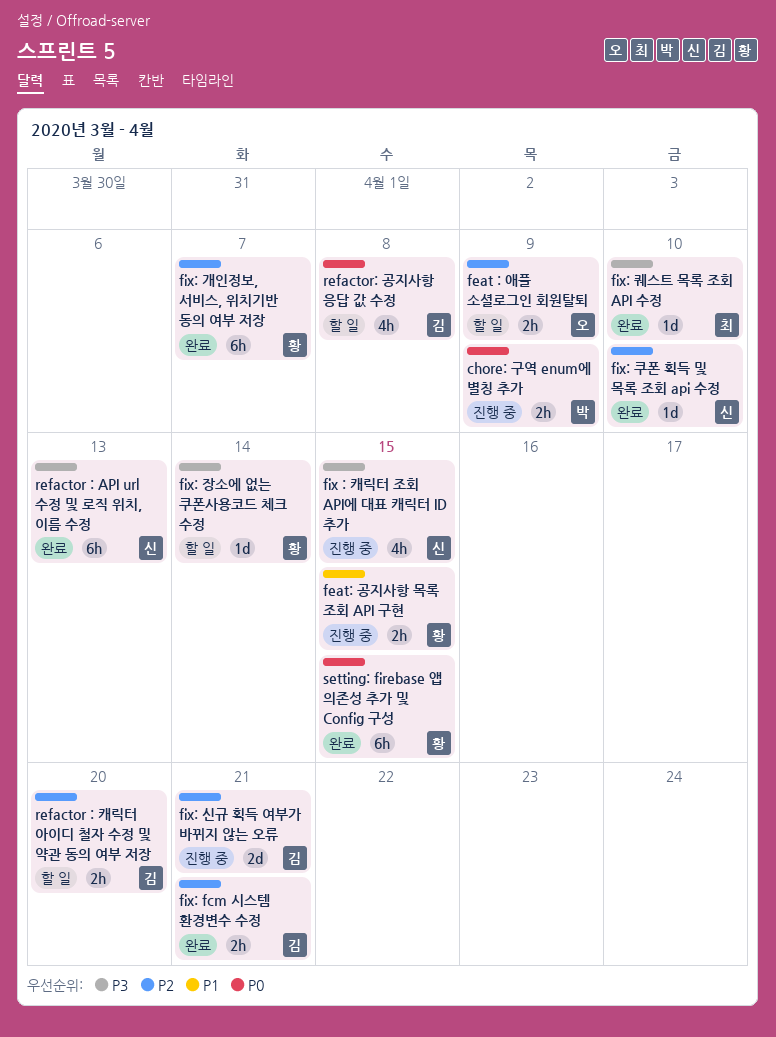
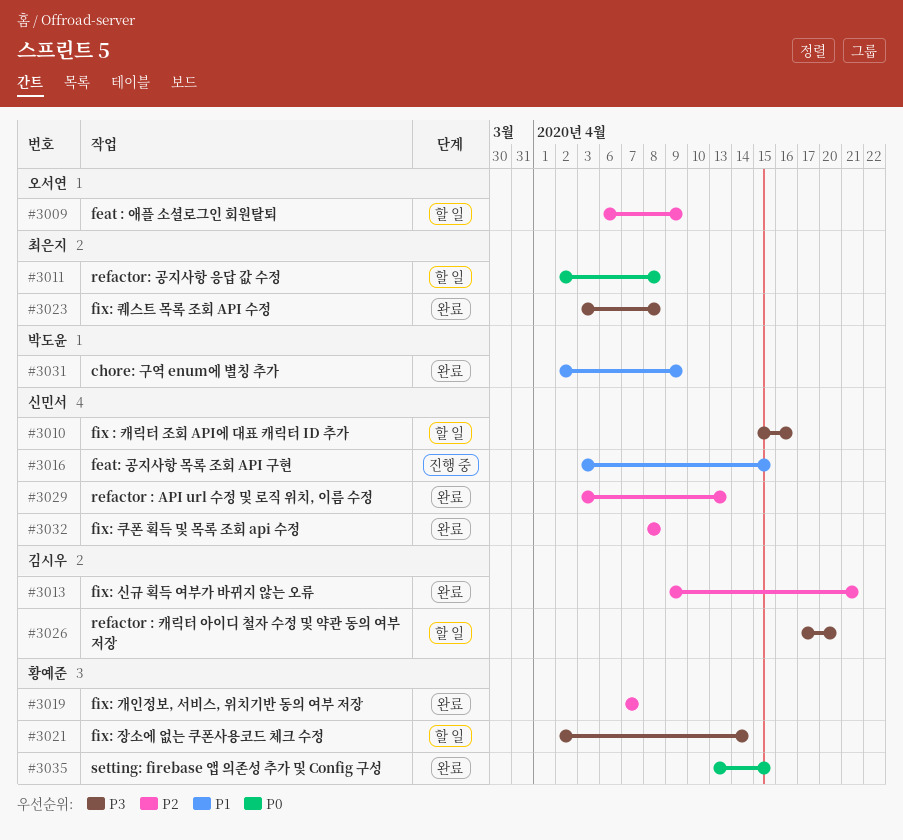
chore: 구역 enum에 별칭 추가, status: 진행 중 -> 완료
chore: 구역 enum에 별칭 추가, priority: P0 -> P1
feat: 공지사항 목록 조회 API 구현, owner: 황예준 -> 신민서
fix : 캐릭터 조회 API에 대표 캐릭터 ID 추가, status: 진행 중 -> 할 일
fix : 캐릭터 조회 API에 대표 캐릭터 ID 추가, due: Apr 15 -> Apr 16
fix: fcm 시스템 환경변수 수정: present -> none
fix: 신규 획득 여부가 바뀌지 않는 오류, status: 진행 중 -> 완료
fix: 쿠폰 획득 및 목록 조회 api 수정, due: Apr 10 -> Apr 8
fix: 퀘스트 목록 조회 API 수정, due: Apr 10 -> Apr 8
refactor : API url 수정 및 로직 위치, 이름 수정, priority: P3 -> P2
refactor : 캐릭터 아이디 철자 수정 및 약관 동의 여부 저장, priority: P2 -> P3
refactor: 공지사항 응답 값 수정, owner: 김시우 -> 최은지

